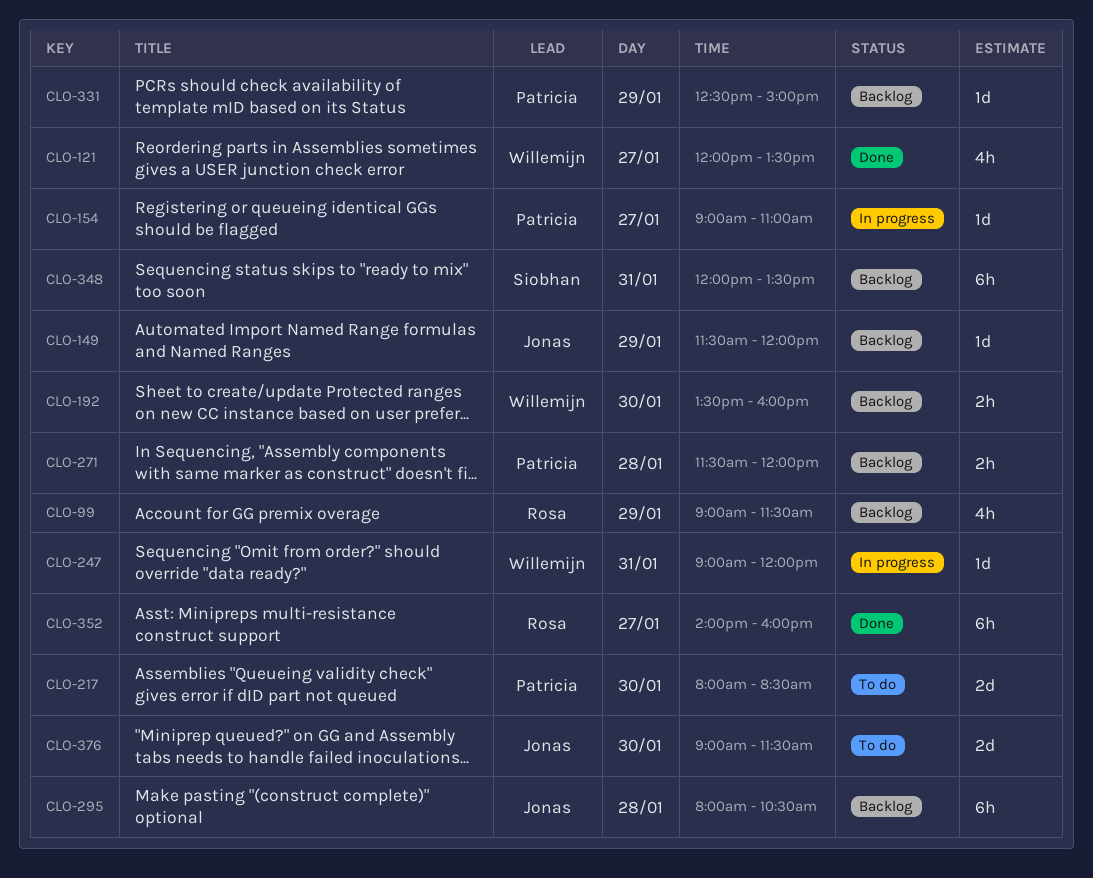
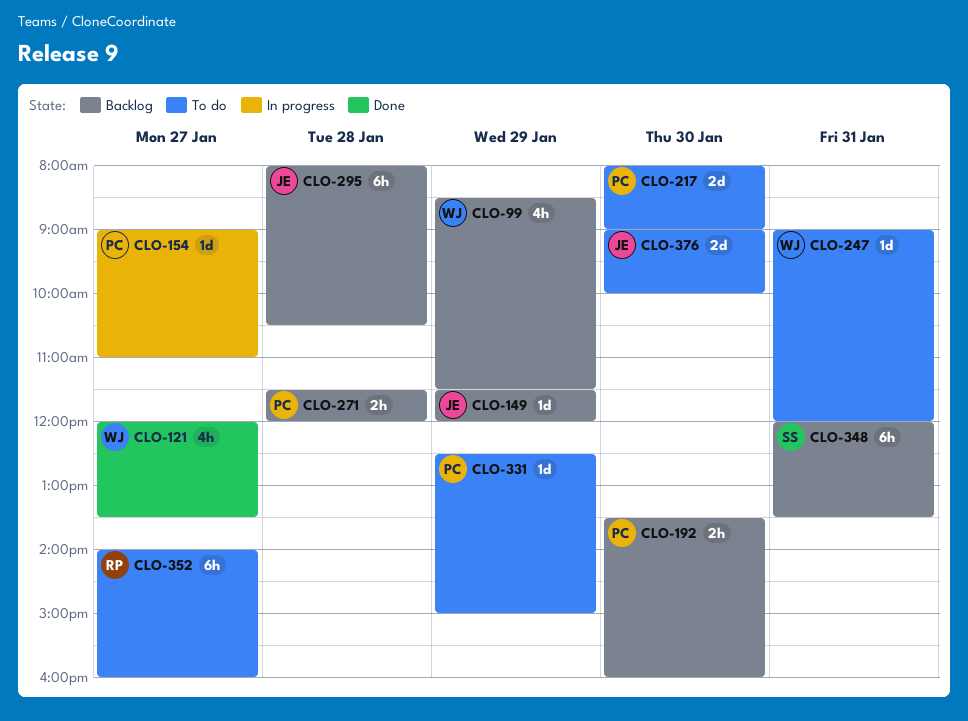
CLO-99, owner: Rosa -> Willemijn
CLO-99, begins: 09:00 -> 08:30
CLO-192, owner: Willemijn -> Patricia
CLO-217, ends: 08:30 -> 09:00
CLO-247, status: In progress -> To do
CLO-331, status: Backlog -> To do
CLO-352, status: Done -> To do
CLO-376, ends: 11:30 -> 10:00

